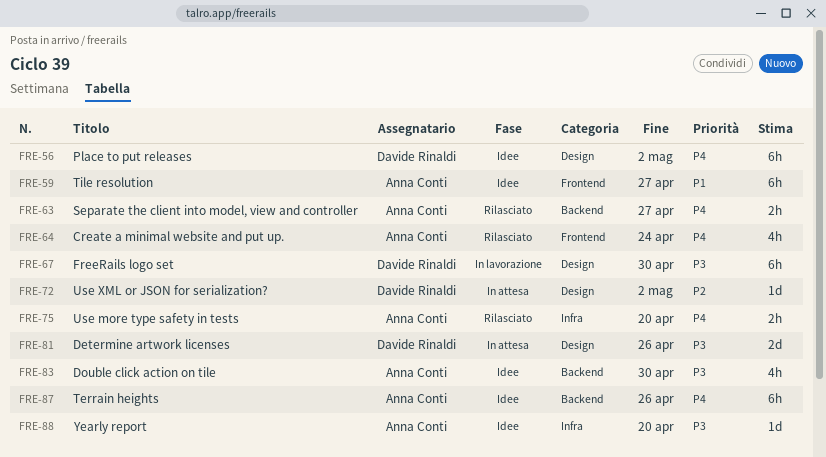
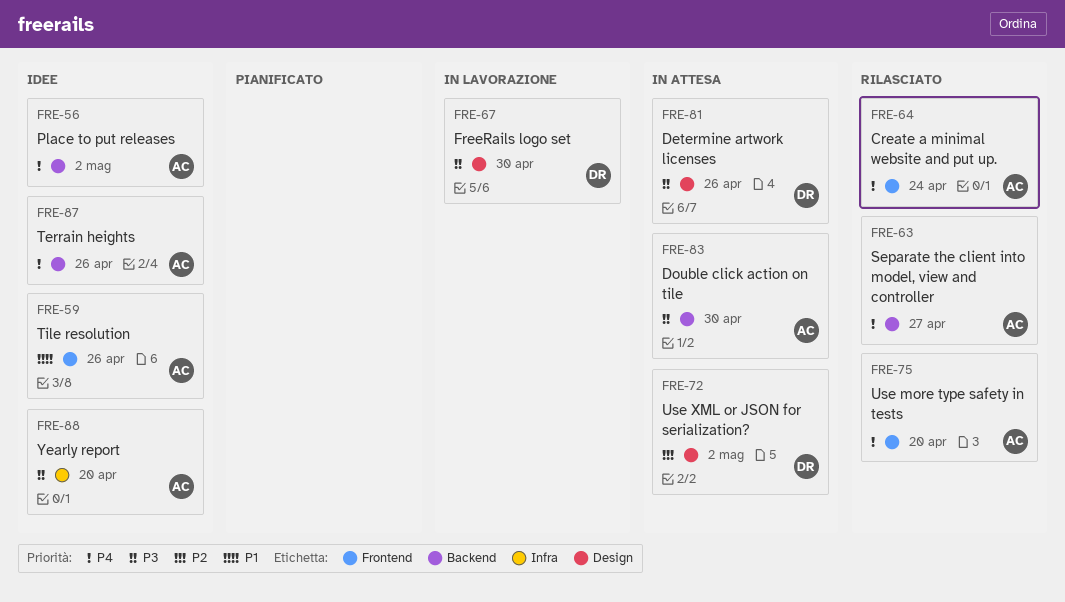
FRE-56, owner: Davide Rinaldi -> Anna Conti
FRE-56, label: Design -> Backend
FRE-59, due: Apr 27 -> Apr 26
FRE-75, label: Infra -> Frontend
FRE-83, status: Idee -> In attesa

